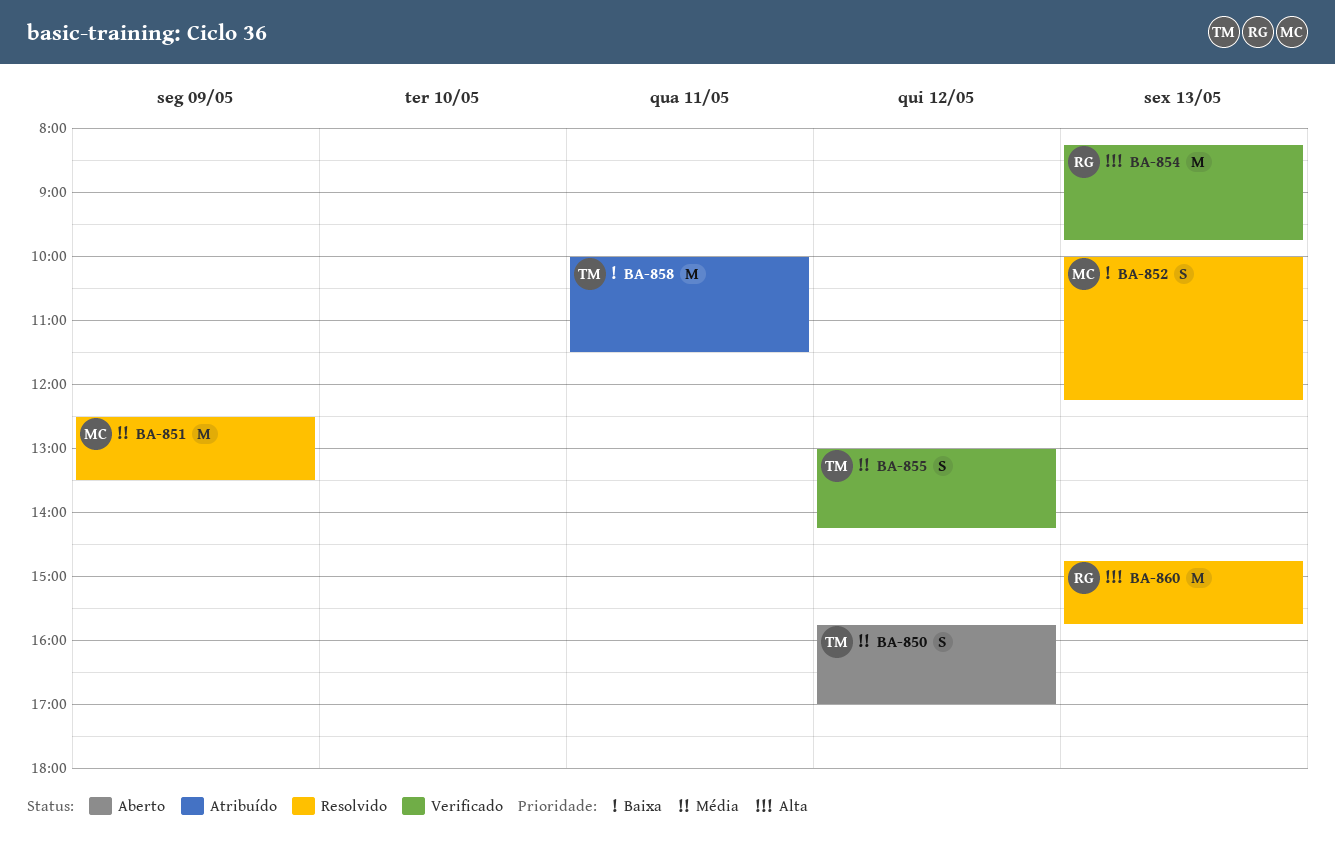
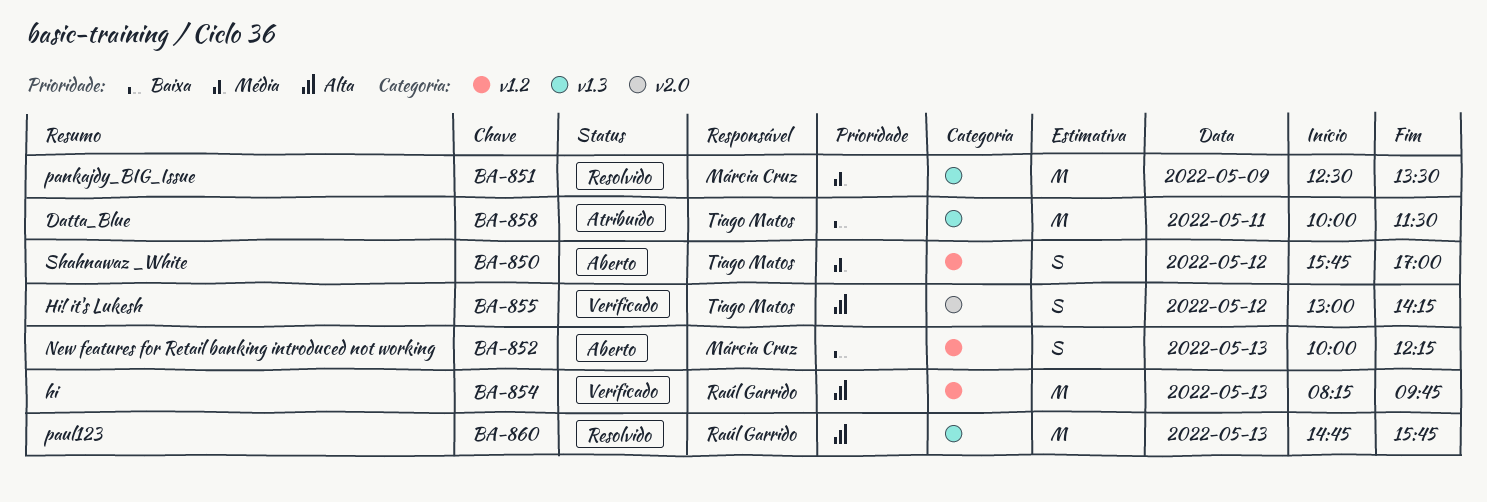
BA-852, status: Resolvido -> Aberto
BA-855, priority: Média -> Alta

